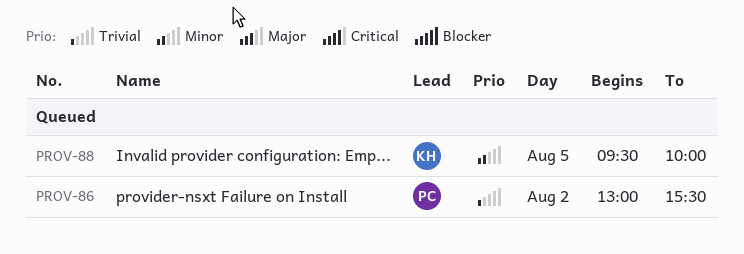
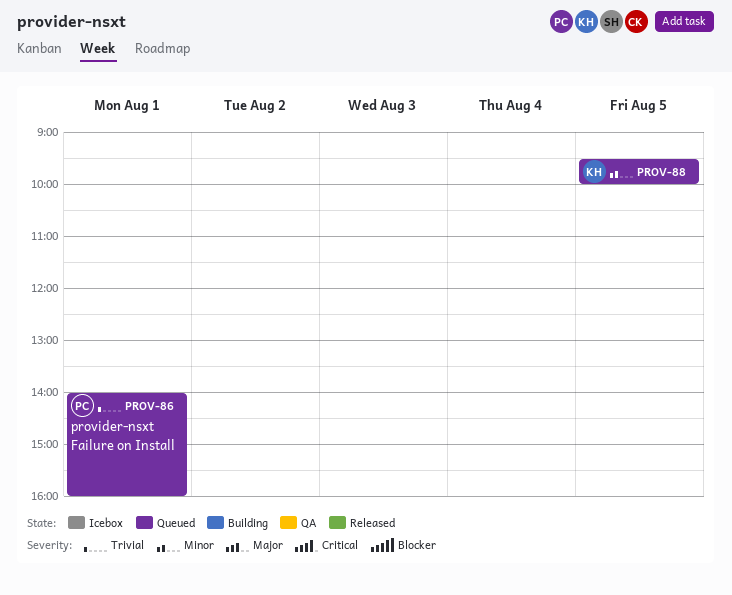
PROV-86, day: Aug 2 -> Aug 1
PROV-86, begins: 13:00 -> 14:00
PROV-86, ends: 15:30 -> 16:00

